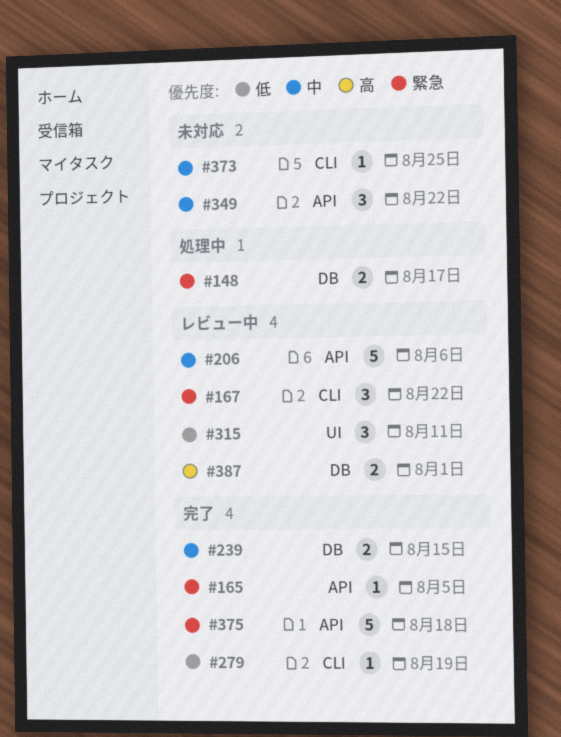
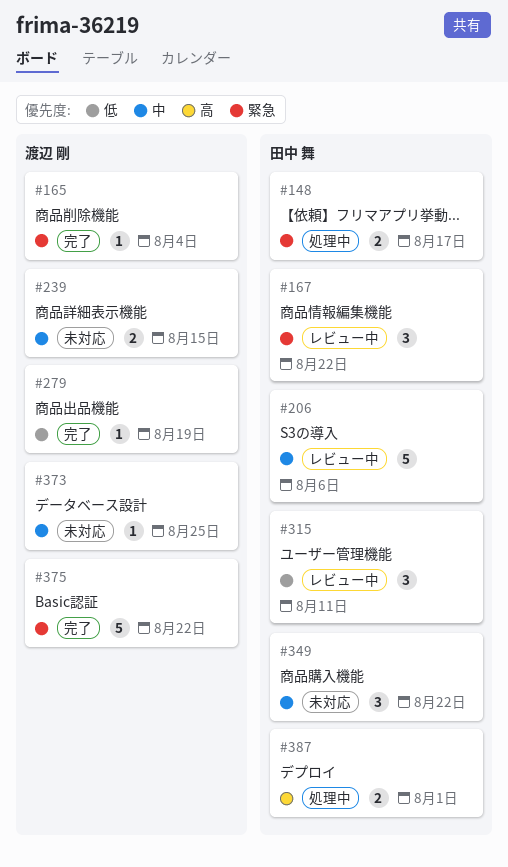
#165, due: Aug 5 -> Aug 4
#239, status: 完了 -> 未対応
#375, due: Aug 18 -> Aug 22
#387, status: レビュー中 -> 処理中

